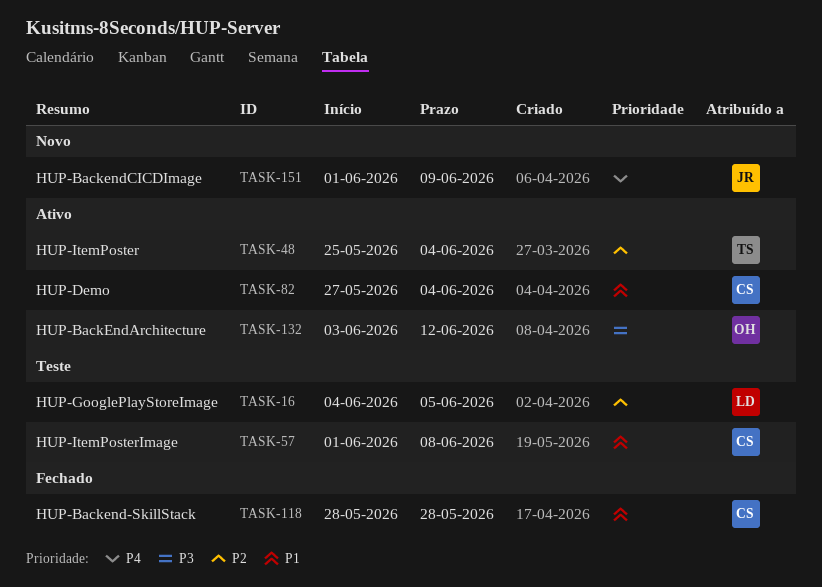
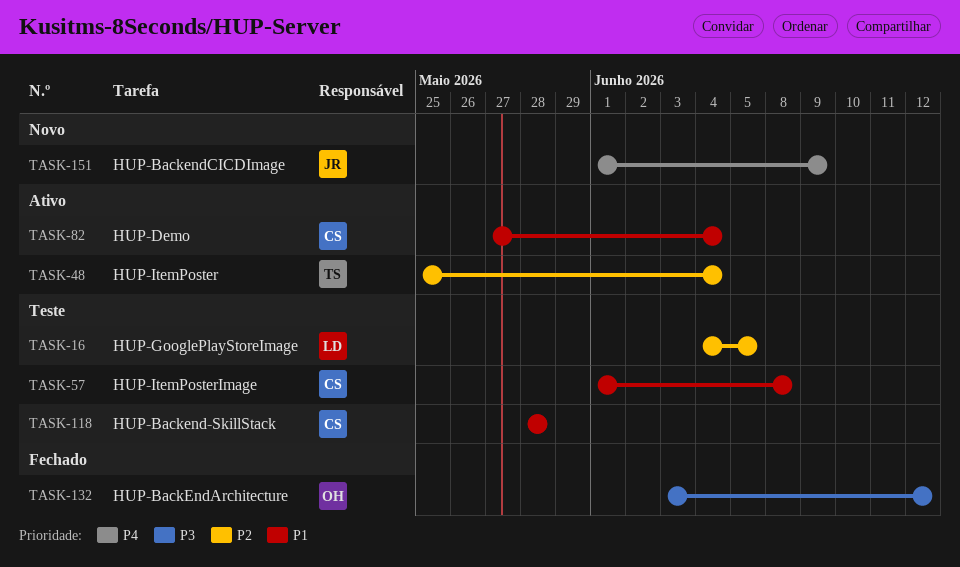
TASK-118, status: Fechado -> Teste
TASK-132, status: Ativo -> Fechado

